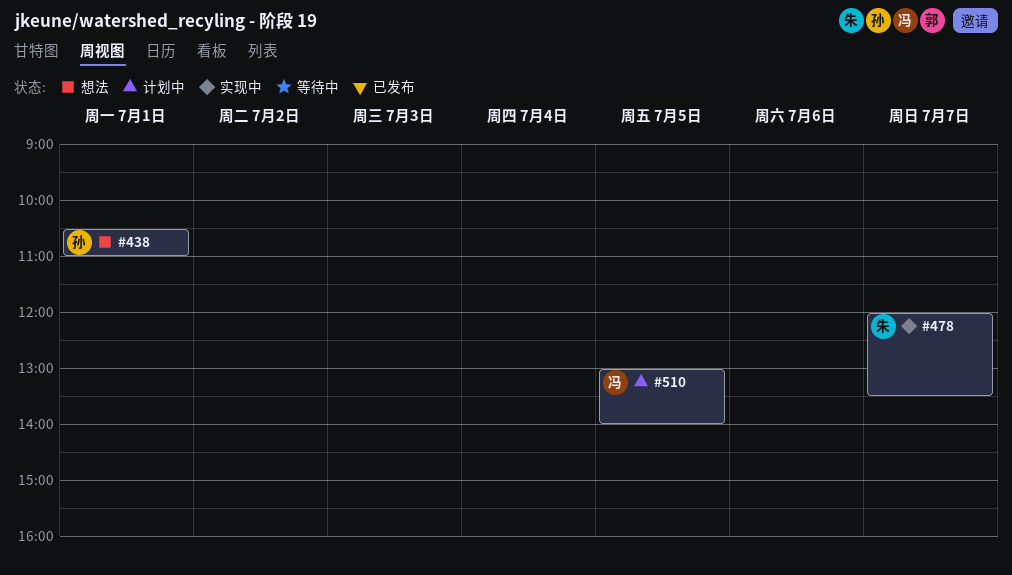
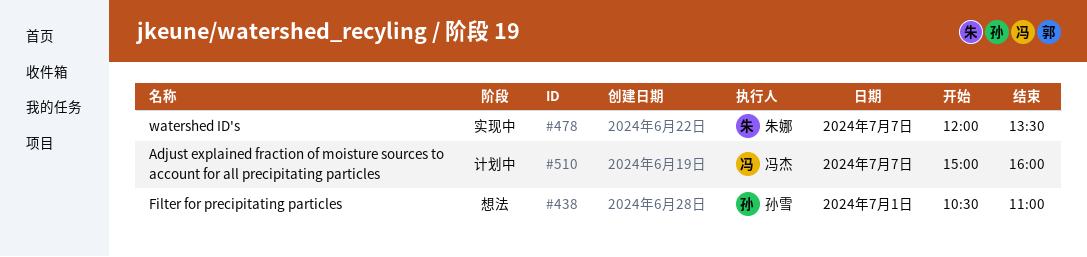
#510, day: Jul 5 -> Jul 7
#510, begins: 13:00 -> 15:00
#510, ends: 14:00 -> 16:00

